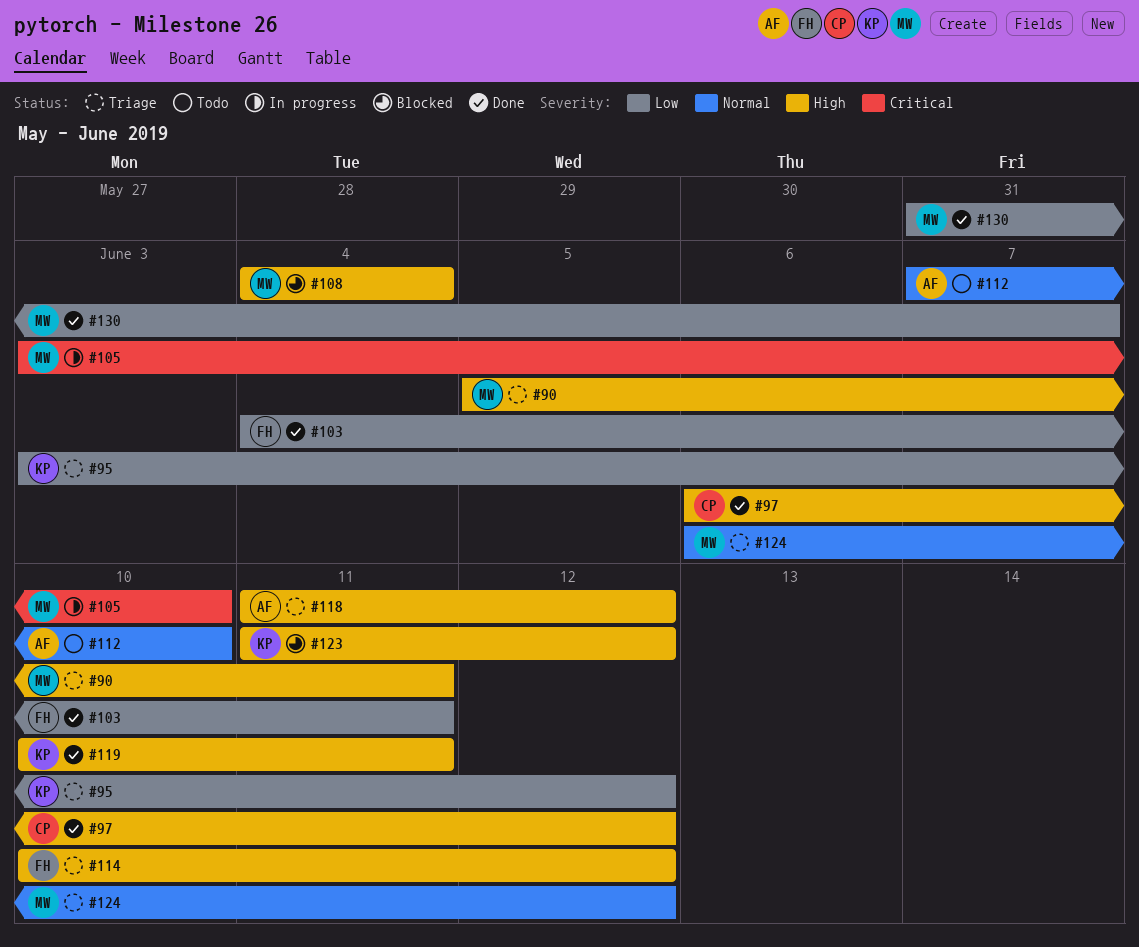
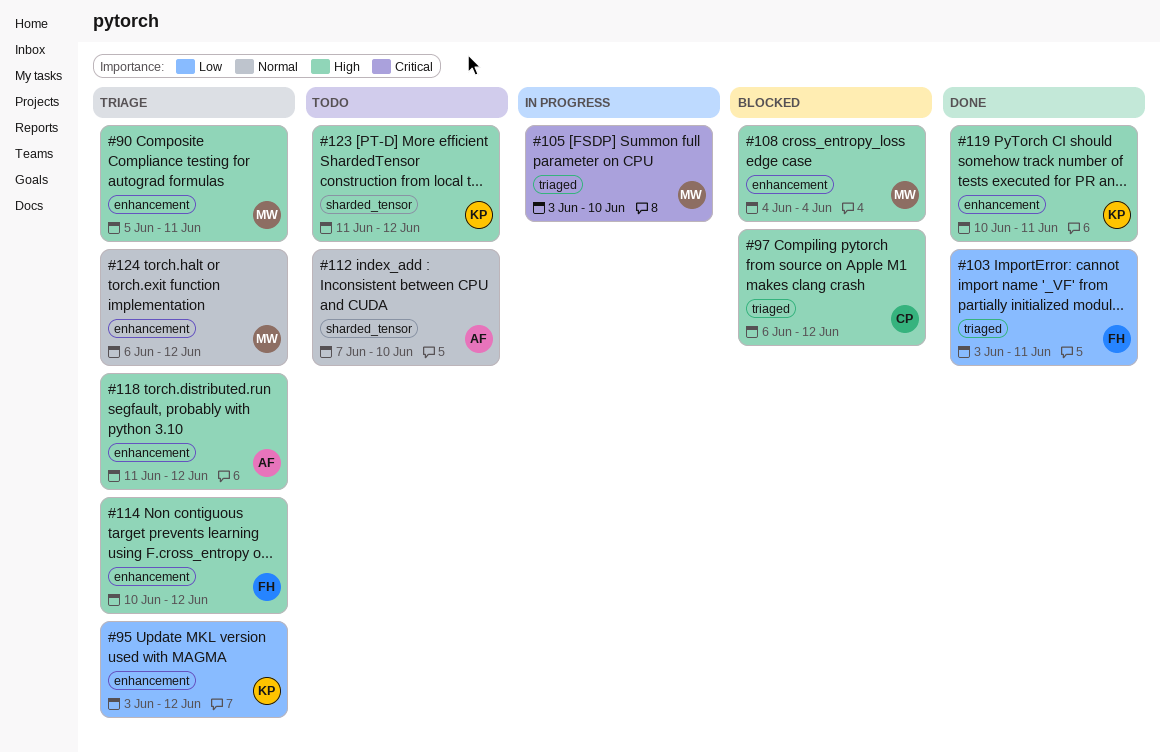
#97, status: Done -> Blocked
#103, start: Jun 4 -> Jun 3
#123, status: Blocked -> Todo
#130: present -> none

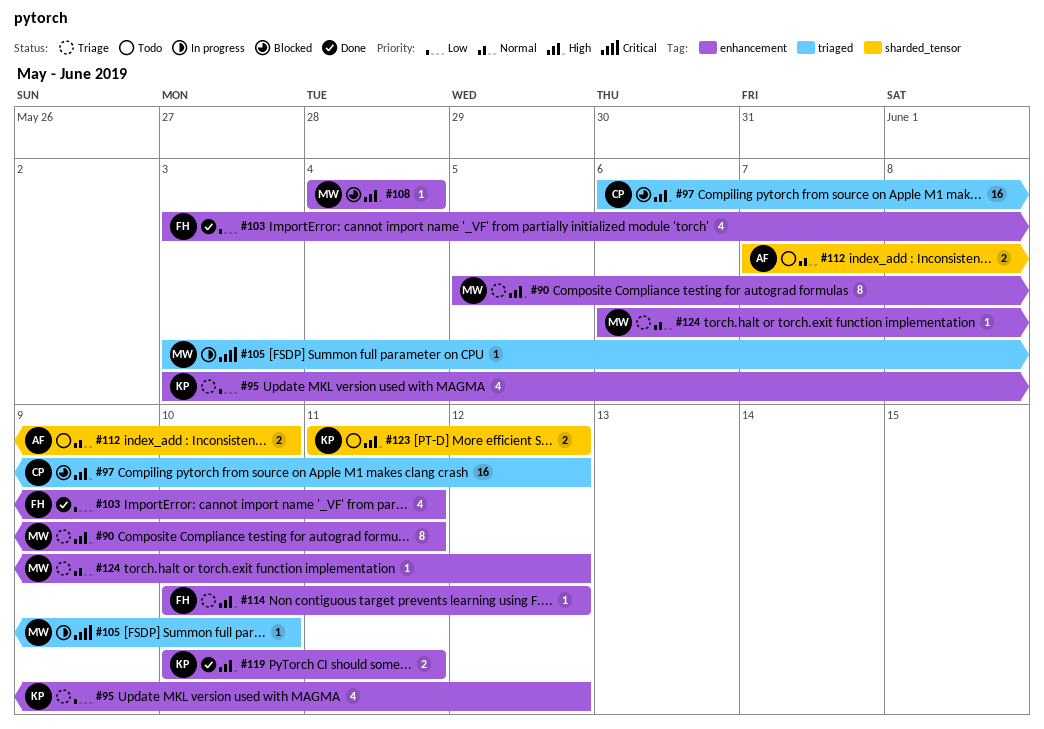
#103, label: triaged -> enhancement
#118: present -> none

